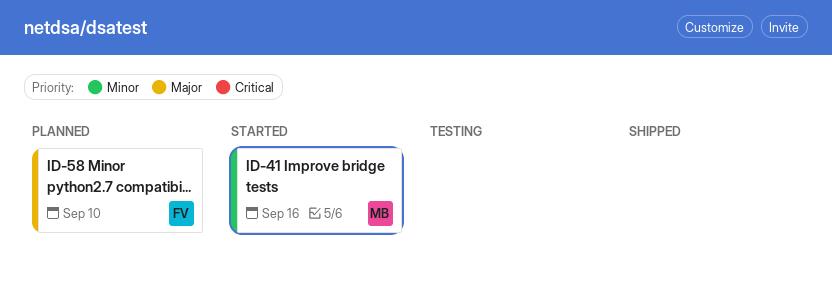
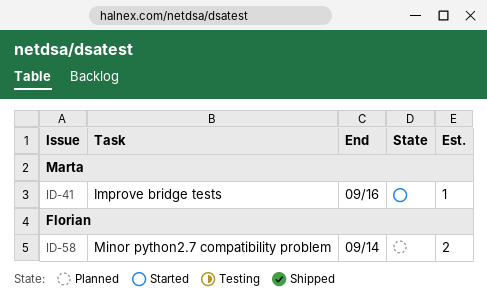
ID-58, due: Sep 10 -> Sep 14

